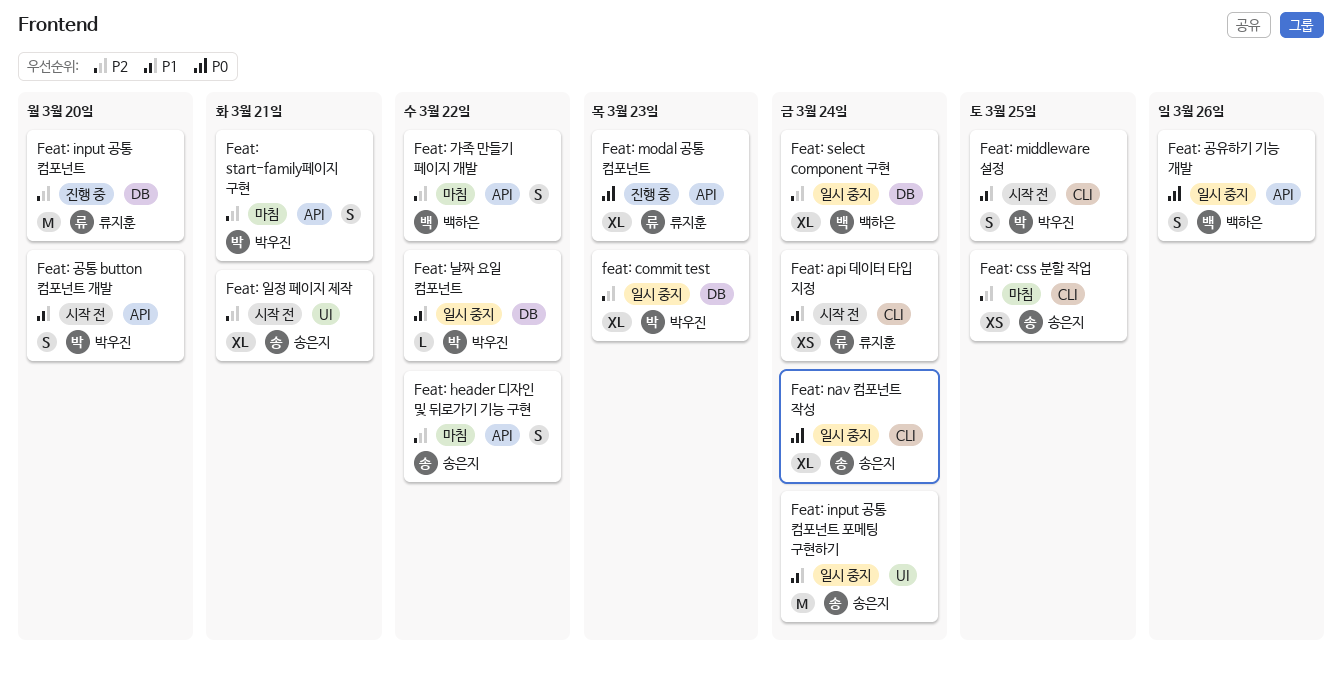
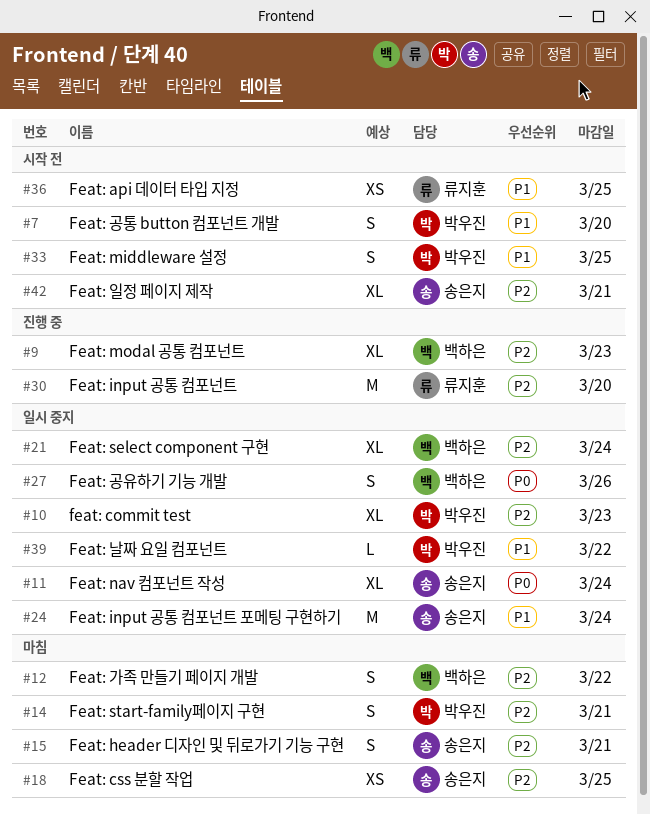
Feat: api 데이터 타입 지정, due: Mar 24 -> Mar 25
Feat: header 디자인 및 뒤로가기 기능 구현, due: Mar 22 -> Mar 21
Feat: modal 공통 컴포넌트, owner: 류지훈 -> 백하은
Feat: modal 공통 컴포넌트, priority: P0 -> P2

